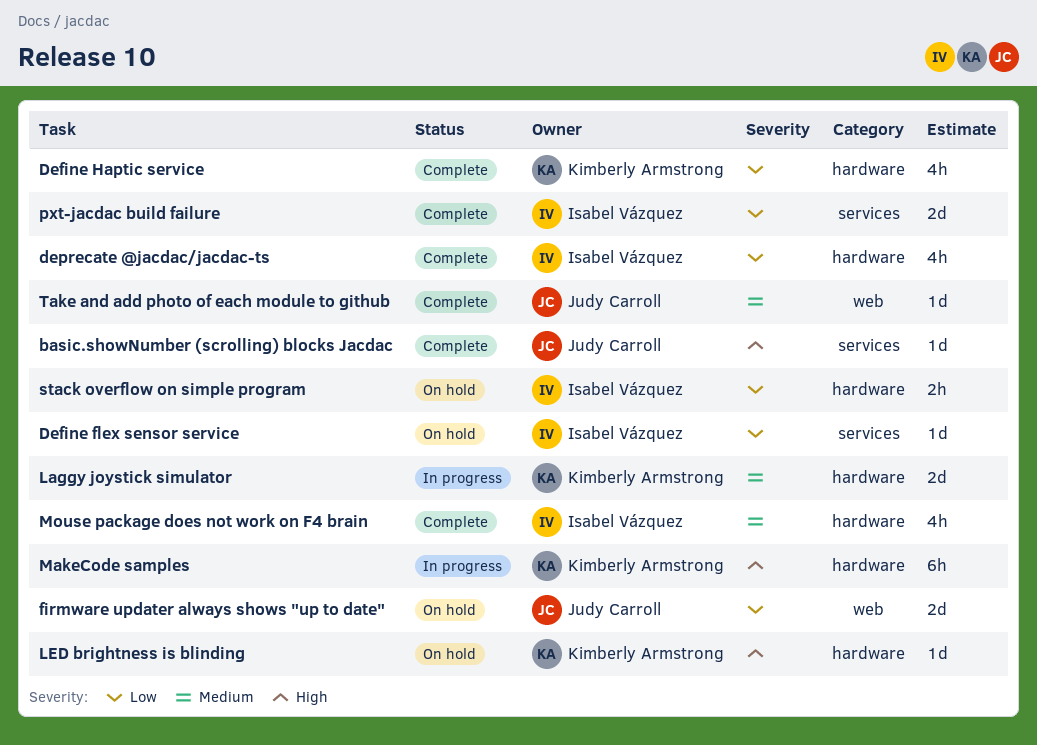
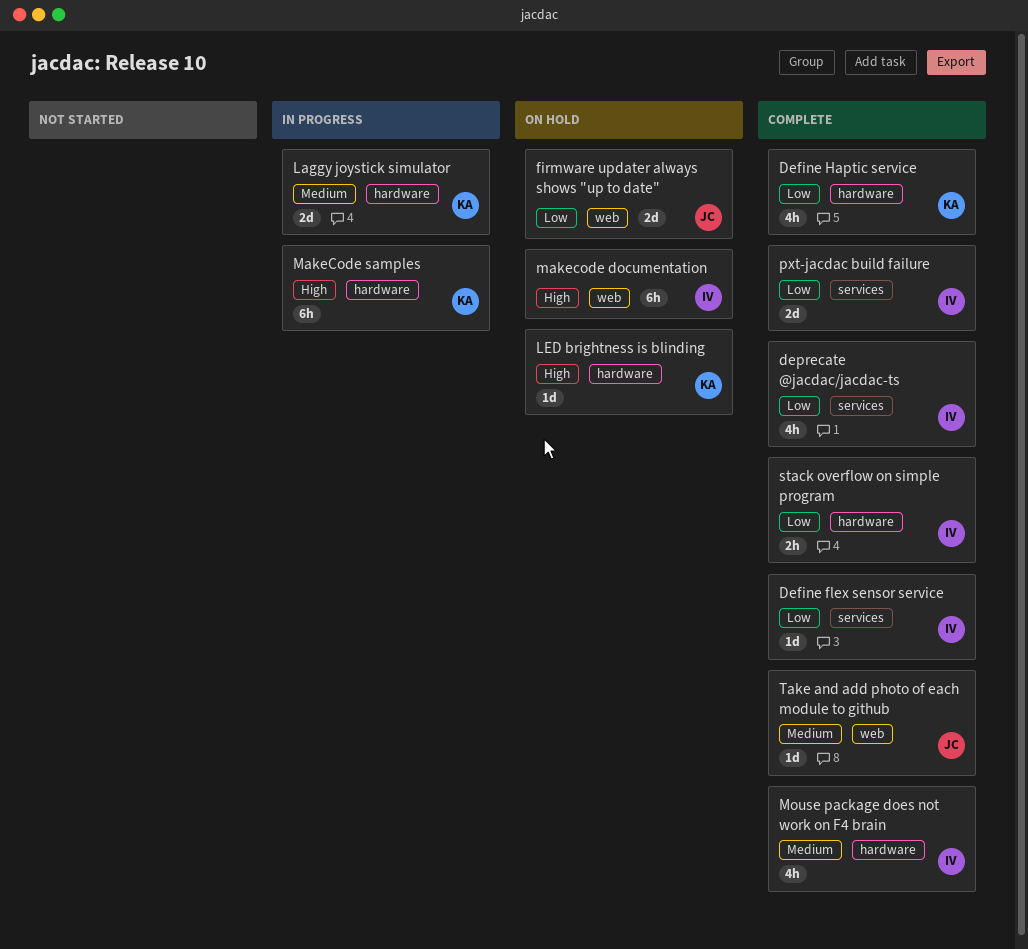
basic.showNumber (scrolling) blocks Jacdac: present -> none
Define flex sensor service, status: On hold -> Complete
deprecate @jacdac/jacdac-ts, label: hardware -> services
makecode documentation: none -> present
stack overflow on simple program, status: On hold -> Complete

